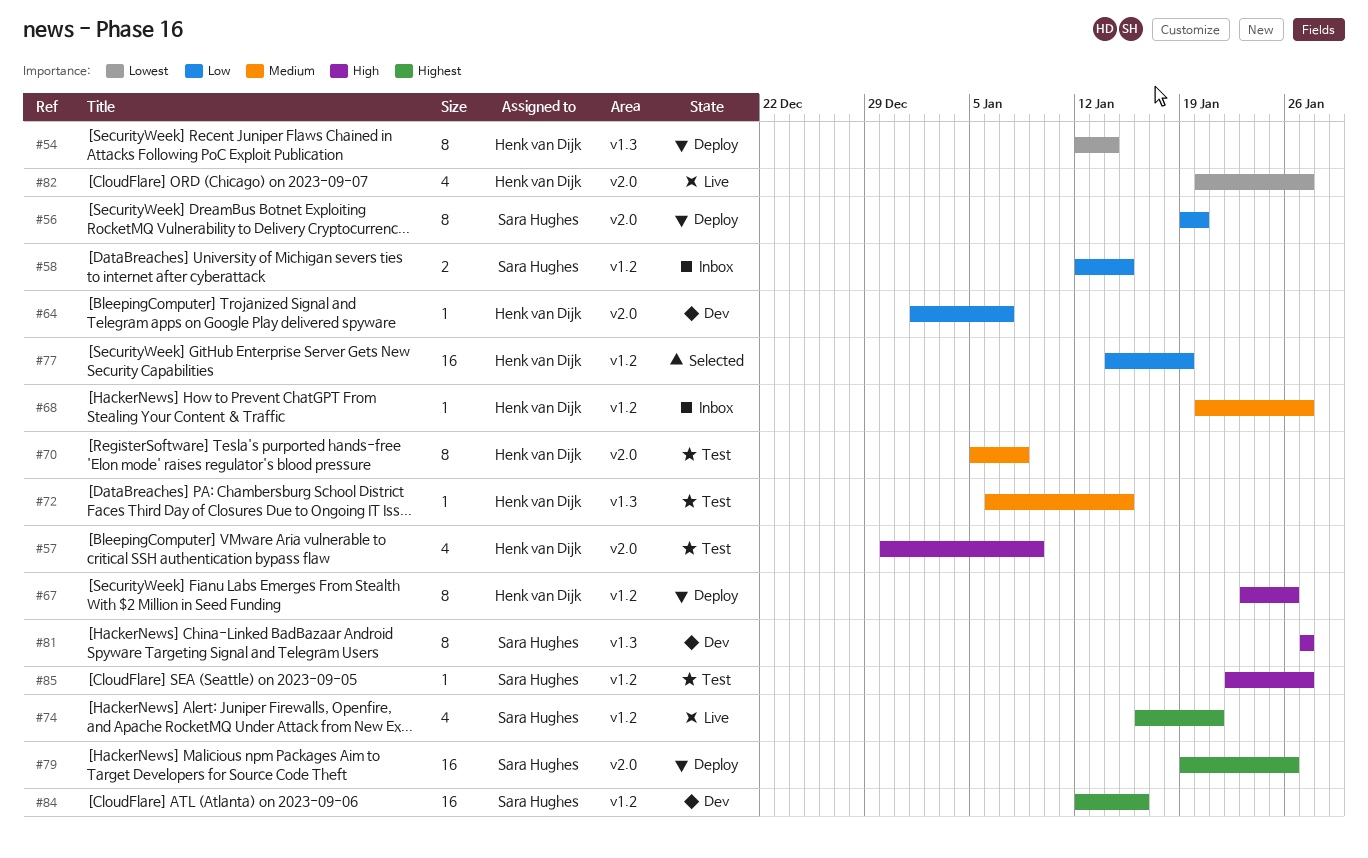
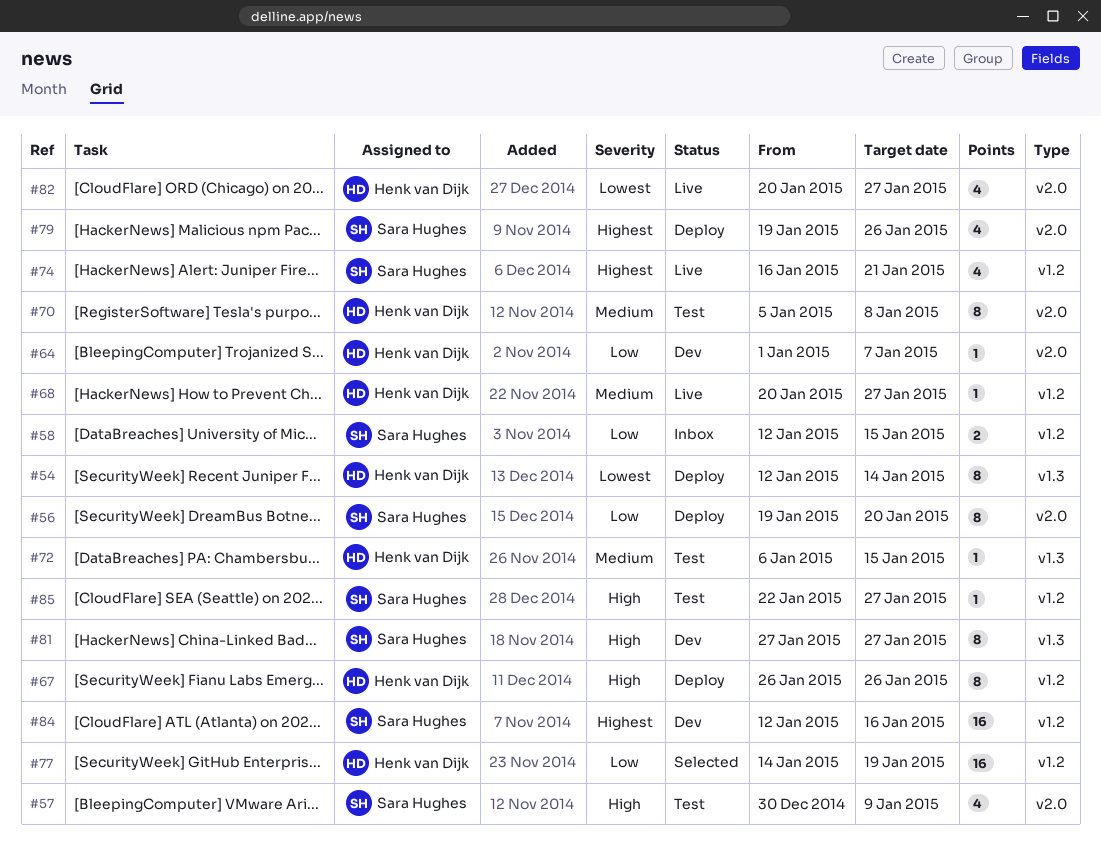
#57, owner: Henk van Dijk -> Sara Hughes
#67, start: Jan 23 -> Jan 26
#68, status: Inbox -> Live
#79, estimate: 16 -> 4

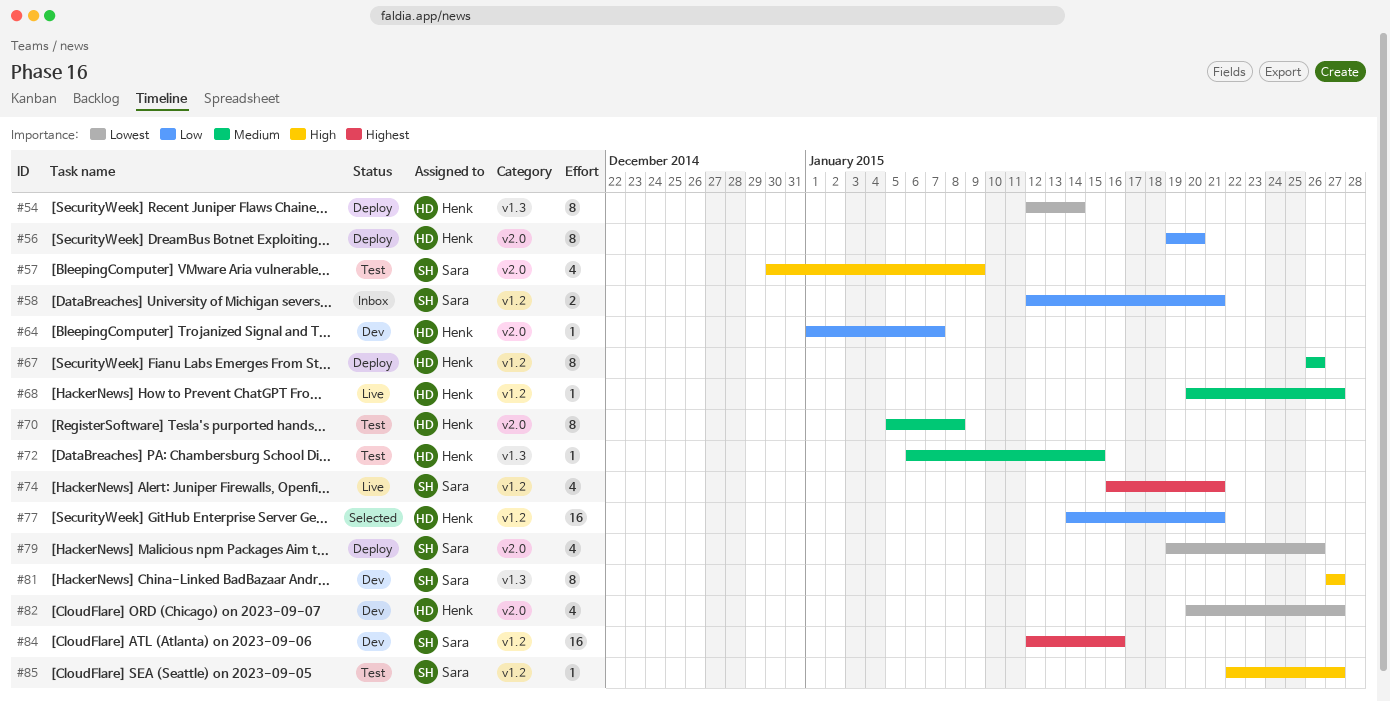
#56, owner: Sara Hughes -> Henk van Dijk
#58, due: Jan 15 -> Jan 21
#67, priority: High -> Medium
#77, due: Jan 19 -> Jan 21
#79, priority: Highest -> Lowest
#82, status: Live -> Dev

